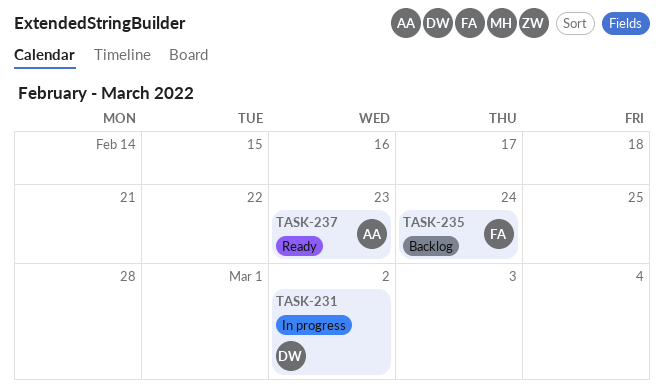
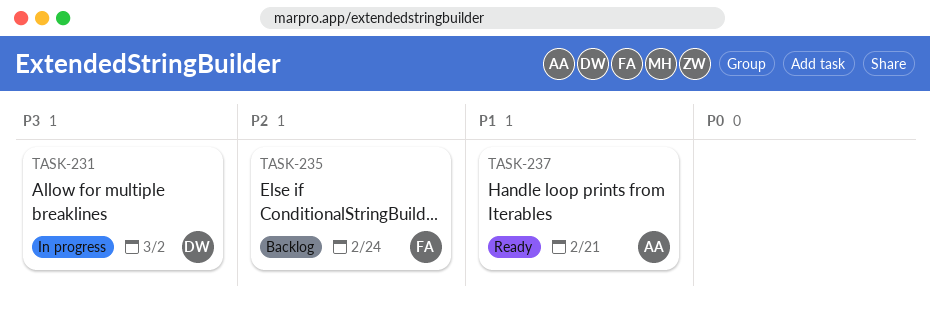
TASK-237, due: Feb 23 -> Feb 21

